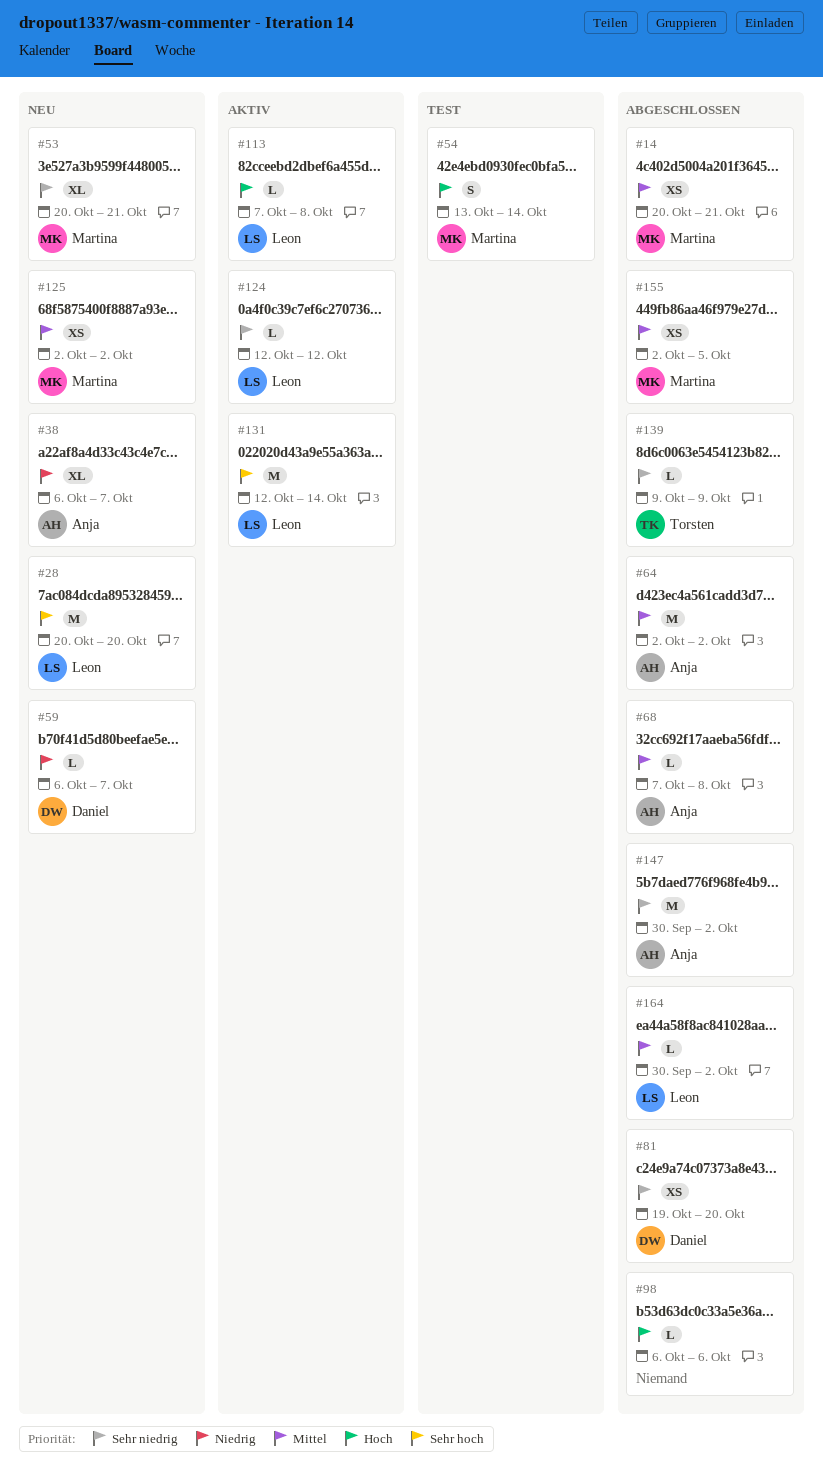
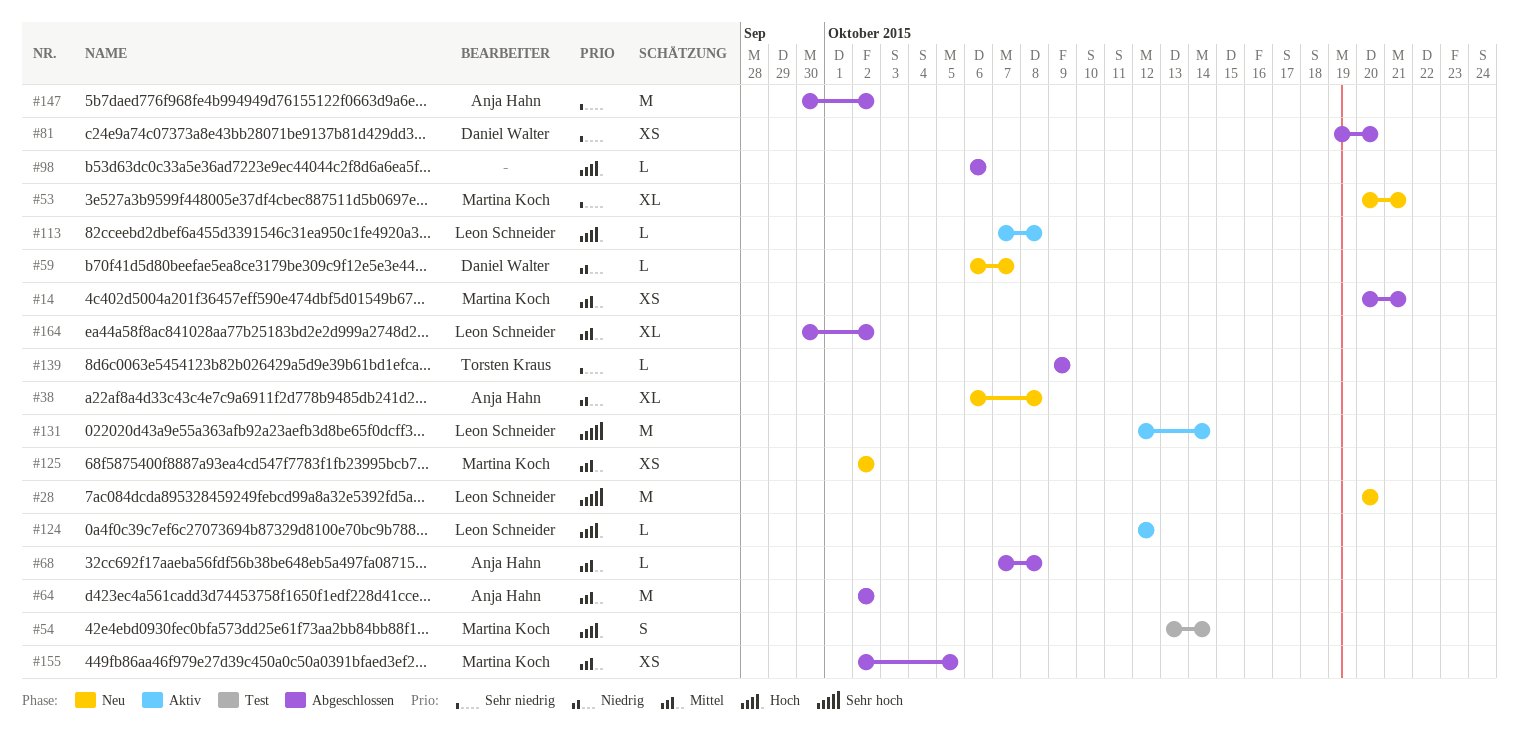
#38, due: Oct 7 -> Oct 8
#124, priority: Sehr niedrig -> Hoch
#164, estimate: L -> XL

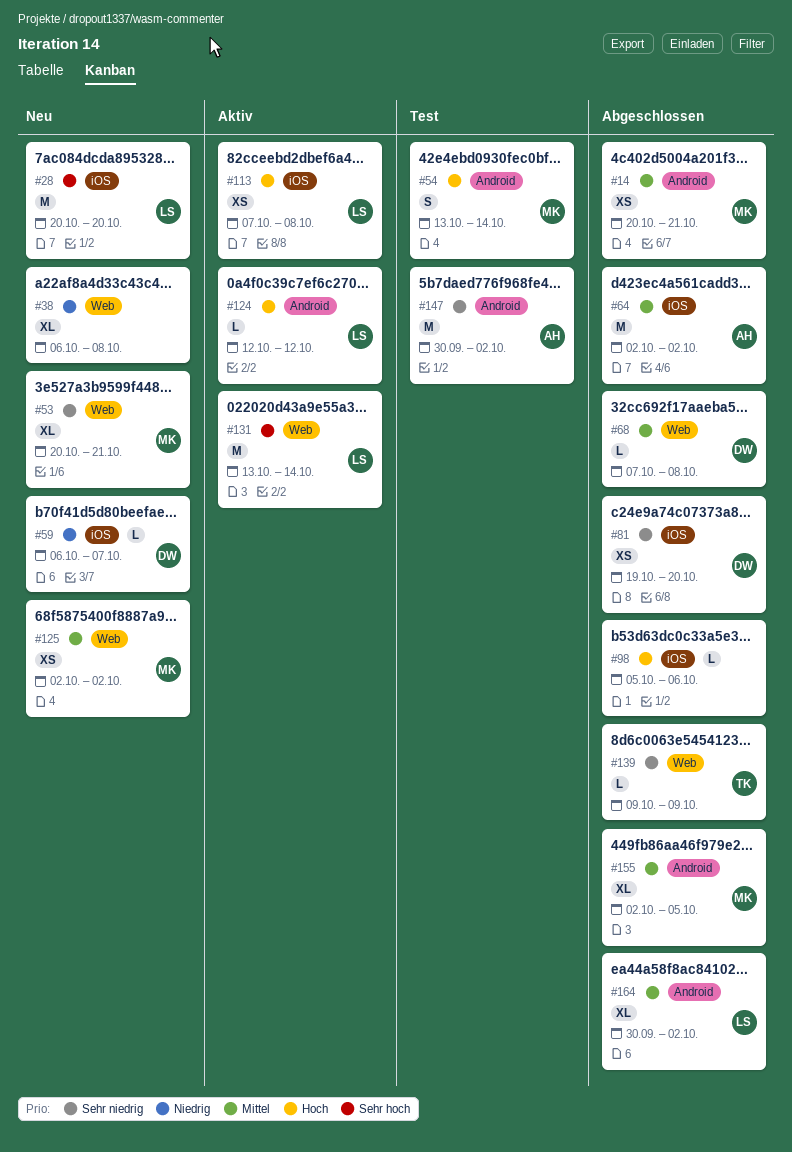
#38, owner: Anja Hahn -> none
#68, owner: Anja Hahn -> Daniel Walter
#98, start: Oct 6 -> Oct 5
#113, estimate: L -> XS
#131, start: Oct 12 -> Oct 13
#147, status: Abgeschlossen -> Test
#155, estimate: XS -> XL

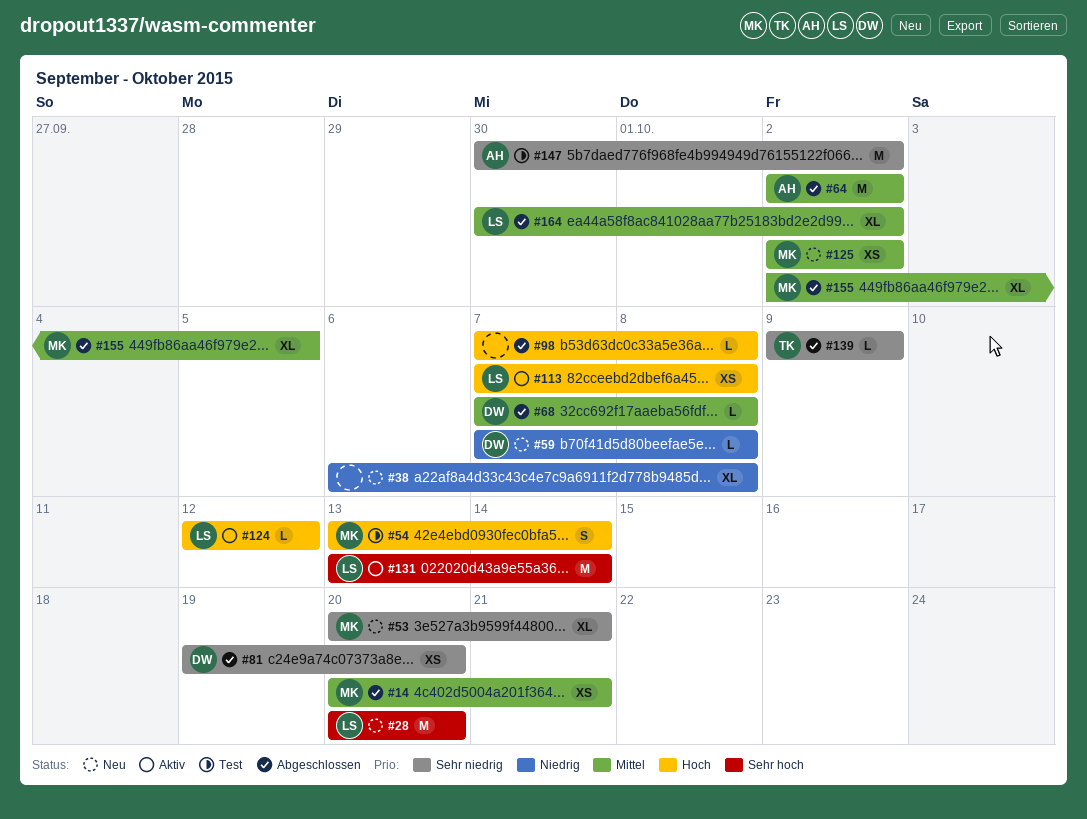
#59, start: Oct 6 -> Oct 7
#59, due: Oct 7 -> Oct 8
#98, start: Oct 5 -> Oct 7
#98, due: Oct 6 -> Oct 8

